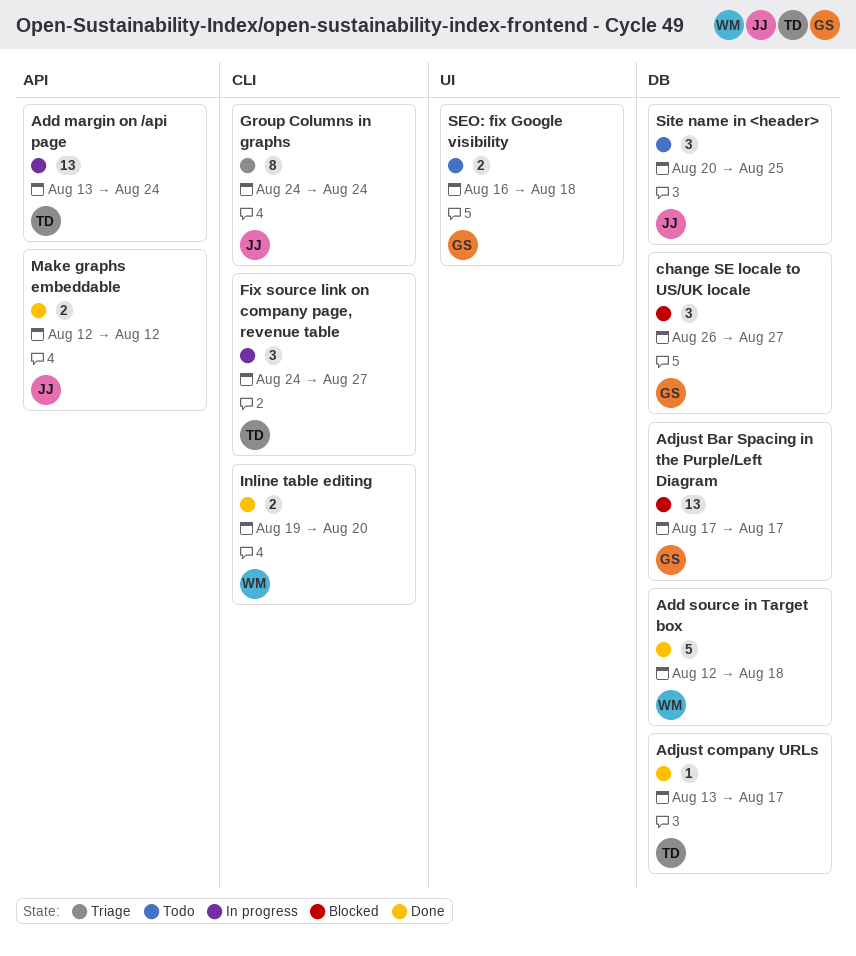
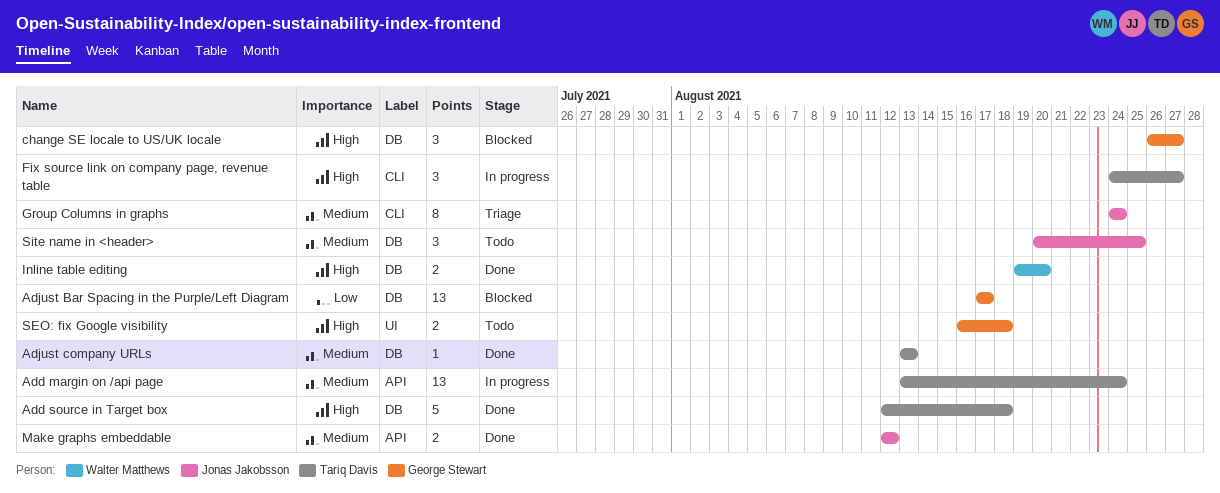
Add source in Target box, owner: Walter Matthews -> Tariq Davis
Adjust company URLs, due: Aug 17 -> Aug 13
Inline table editing, label: CLI -> DB

